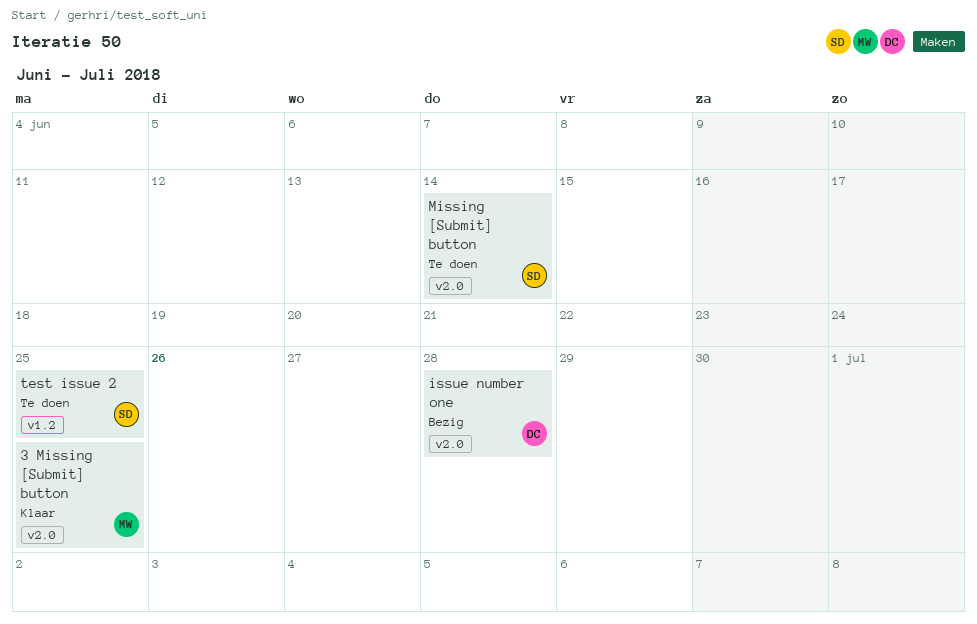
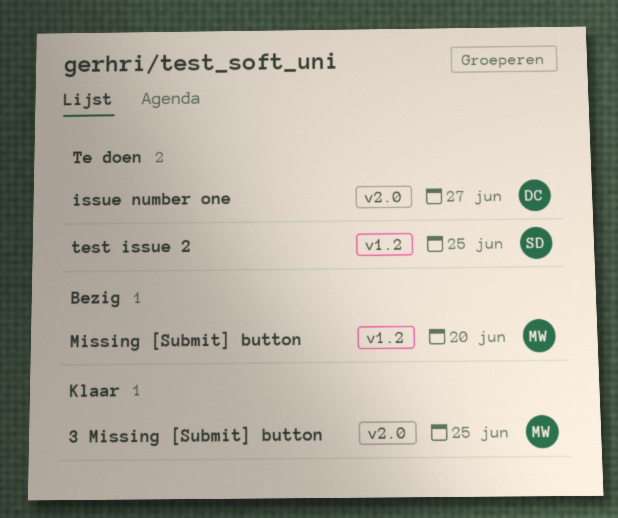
issue number one, status: Bezig -> Te doen
issue number one, due: Jun 28 -> Jun 27
Missing [Submit] button, status: Te doen -> Bezig
Missing [Submit] button, owner: SD -> MW
Missing [Submit] button, label: v2.0 -> v1.2
Missing [Submit] button, due: Jun 14 -> Jun 20

